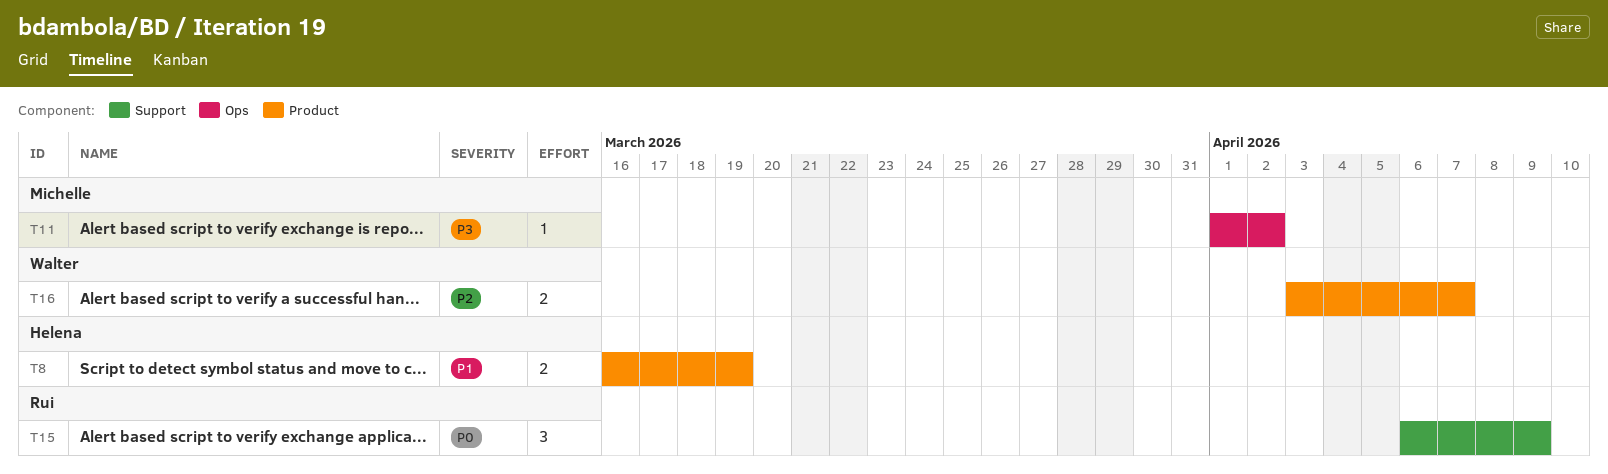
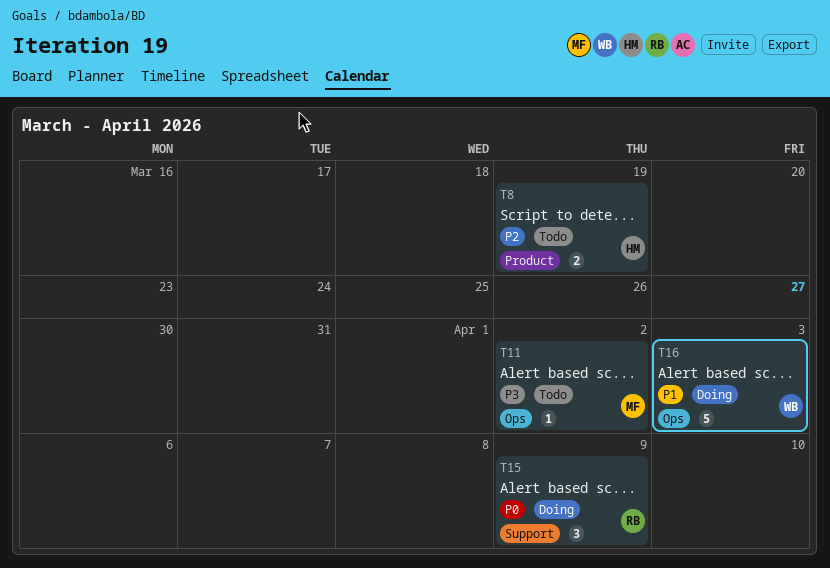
T8, priority: P1 -> P2
T16, priority: P2 -> P1
T16, label: Product -> Ops
T16, estimate: 2 -> 5
T16, due: Apr 7 -> Apr 3

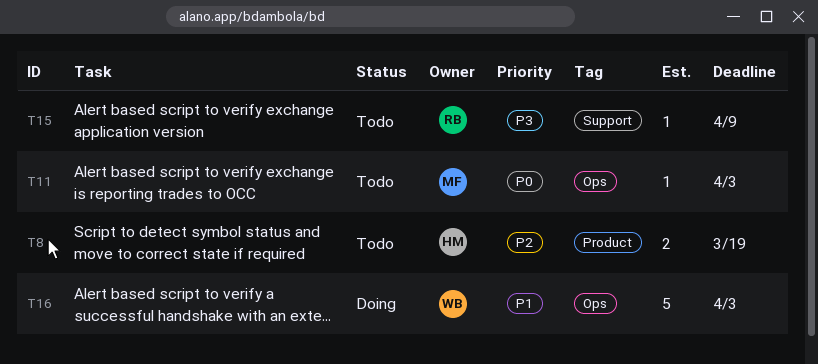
T11, priority: P3 -> P0
T11, due: Apr 2 -> Apr 3
T15, status: Doing -> Todo
T15, priority: P0 -> P3
T15, estimate: 3 -> 1

